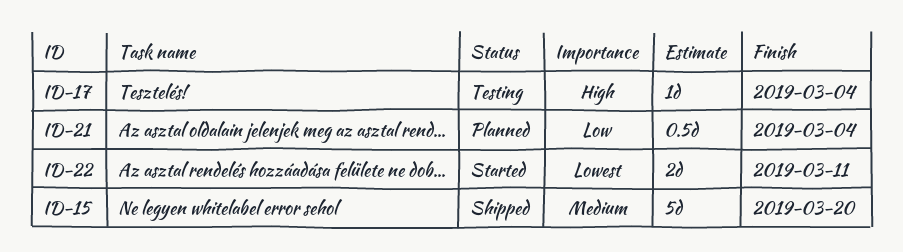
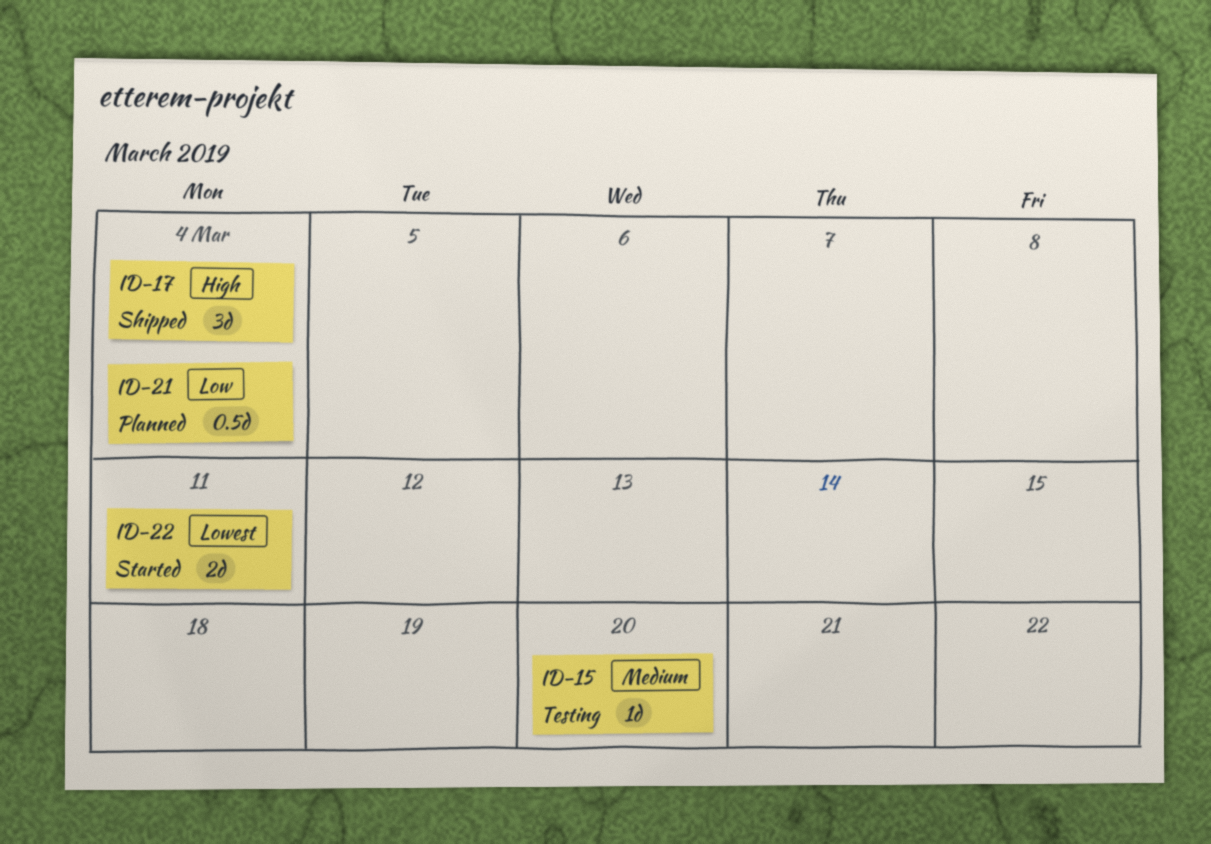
ID-15, status: Shipped -> Testing
ID-15, estimate: 5d -> 1d
ID-17, status: Testing -> Shipped
ID-17, estimate: 1d -> 3d

